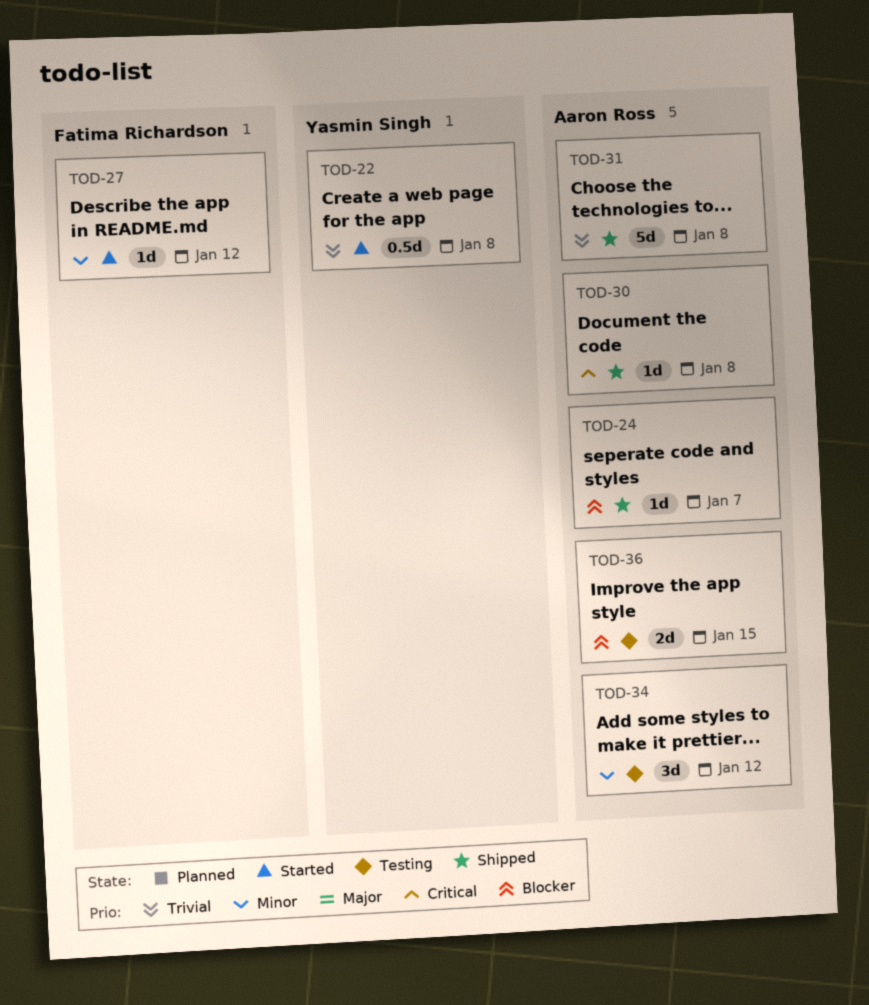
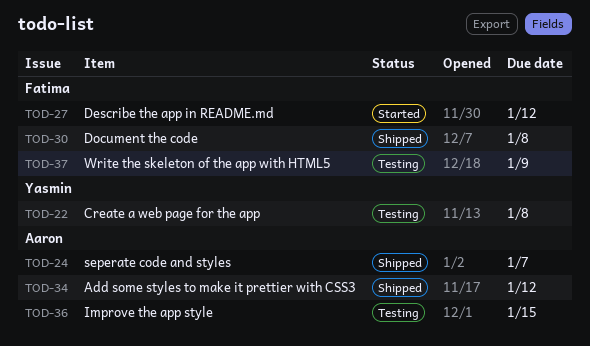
TOD-22, status: Started -> Testing
TOD-30, owner: Aaron Ross -> Fatima Richardson
TOD-31: present -> none
TOD-34, status: Testing -> Shipped
TOD-37: none -> present

